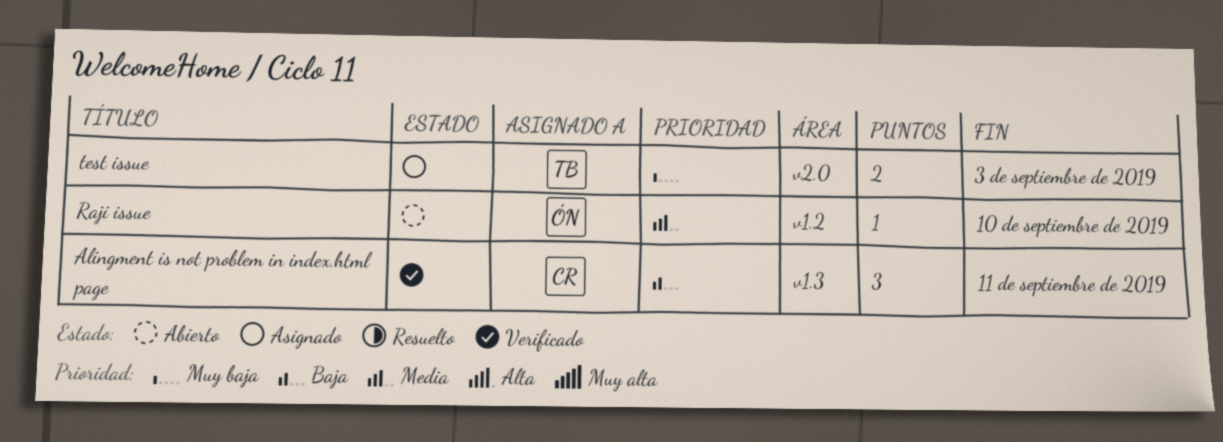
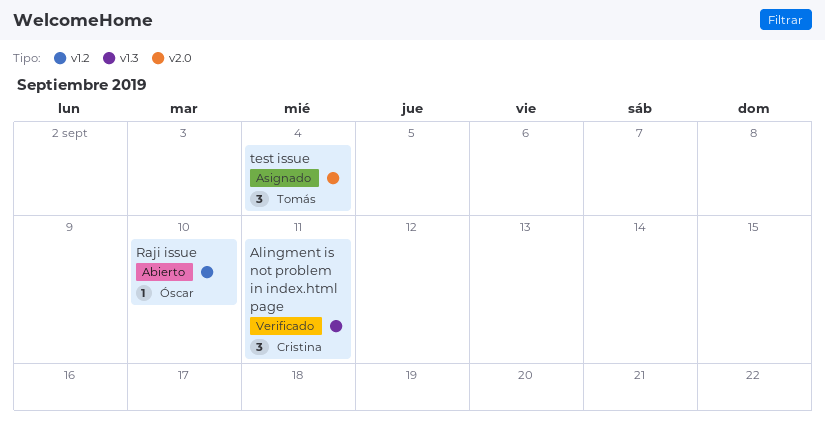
test issue, estimate: 2 -> 3
test issue, due: Sep 3 -> Sep 4

